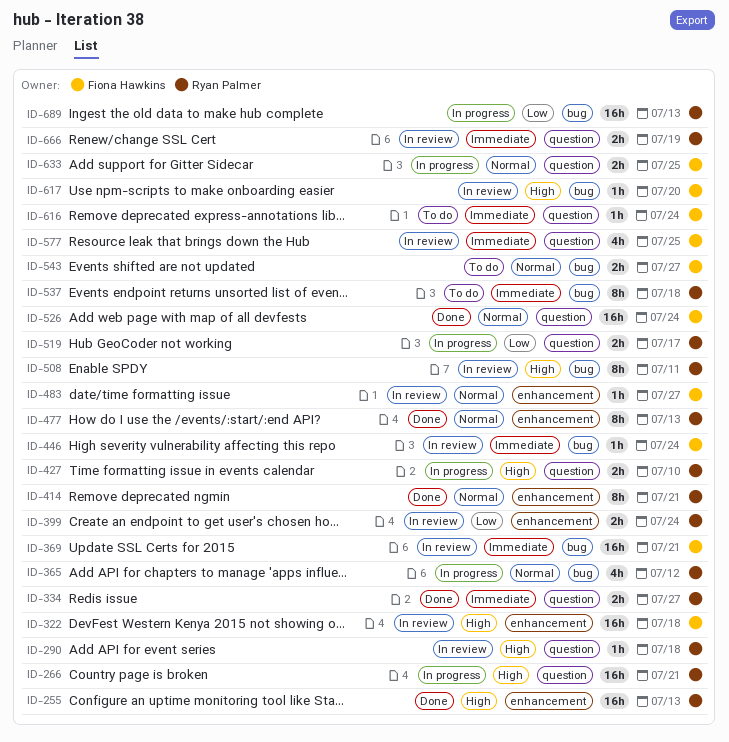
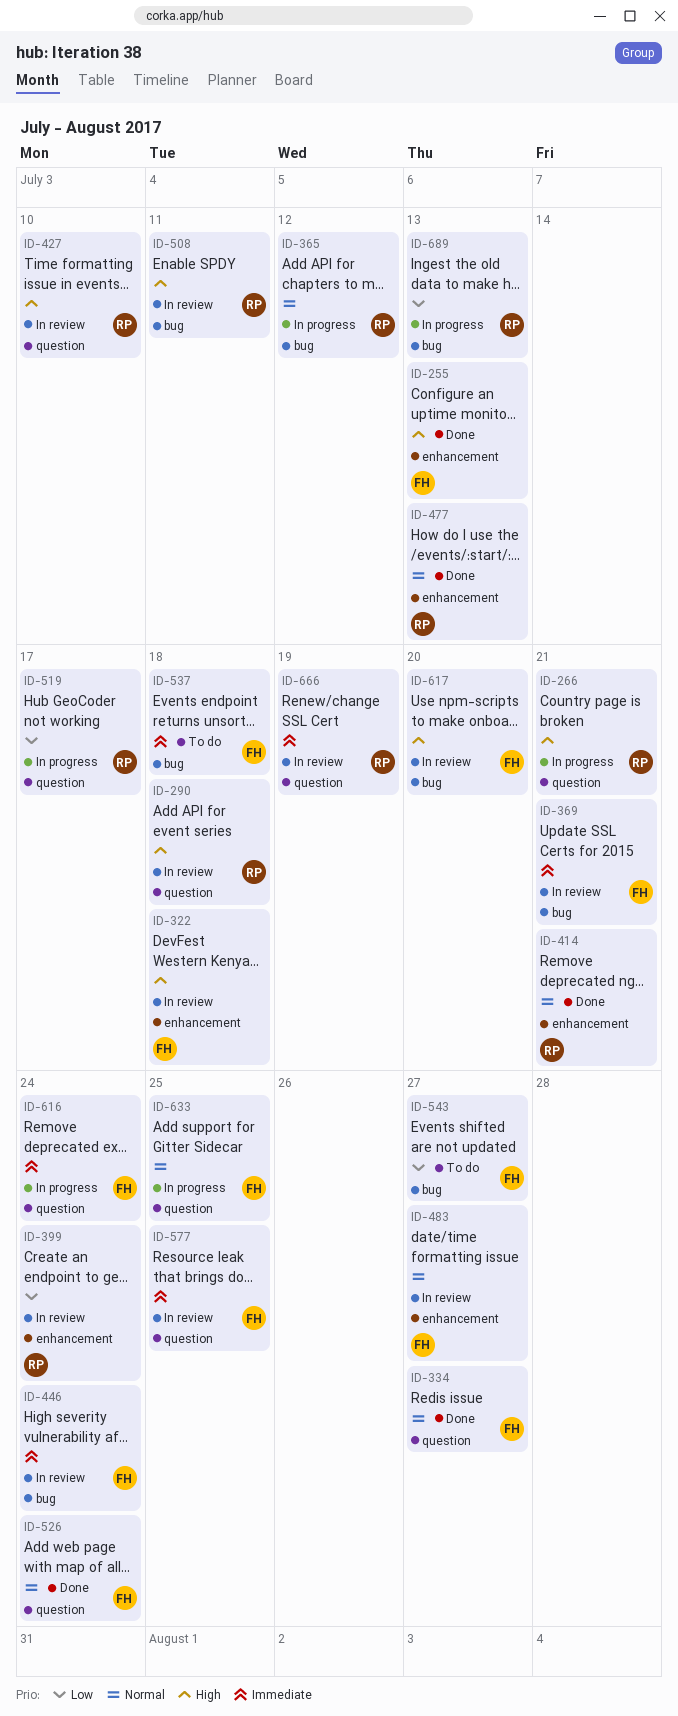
ID-255, owner: Ryan Palmer -> Fiona Hawkins
ID-334, owner: Ryan Palmer -> Fiona Hawkins
ID-334, priority: Immediate -> Normal
ID-427, status: In progress -> In review
ID-537, owner: Ryan Palmer -> Fiona Hawkins
ID-543, priority: Normal -> Low
ID-616, status: To do -> In progress

